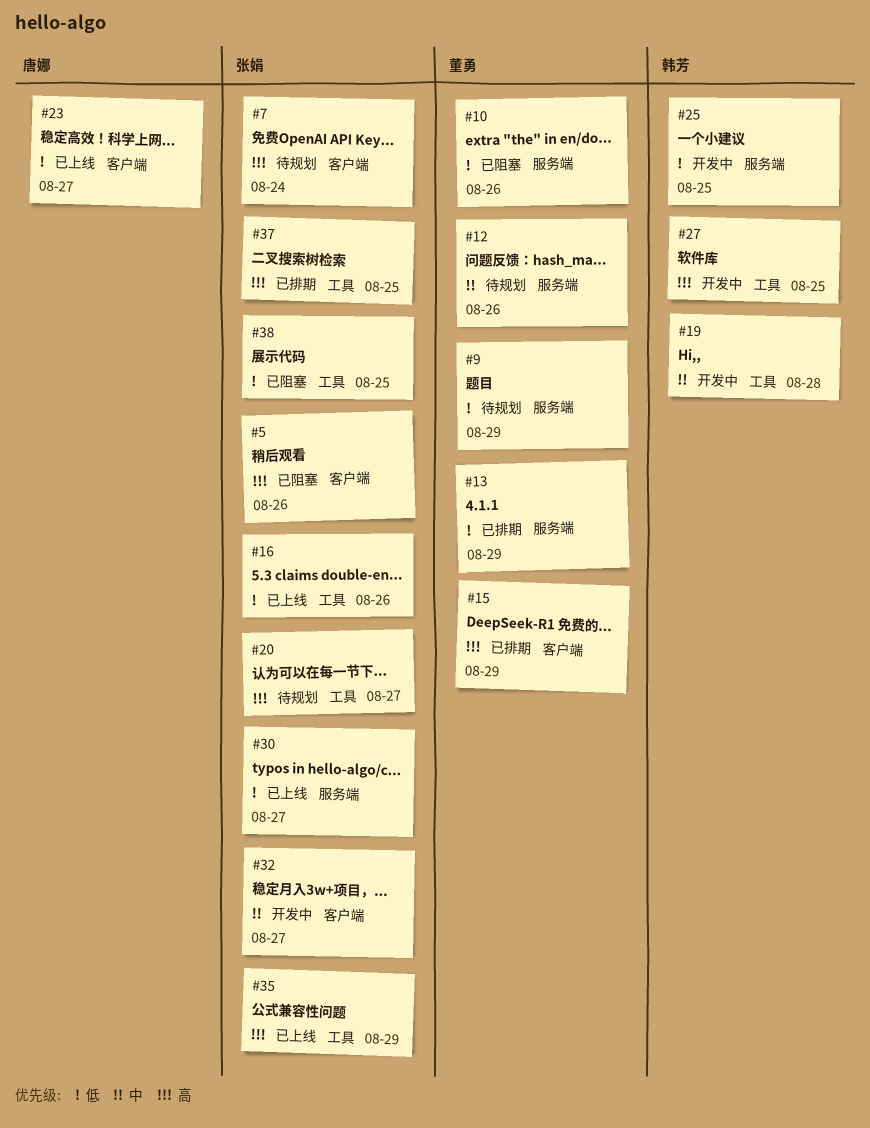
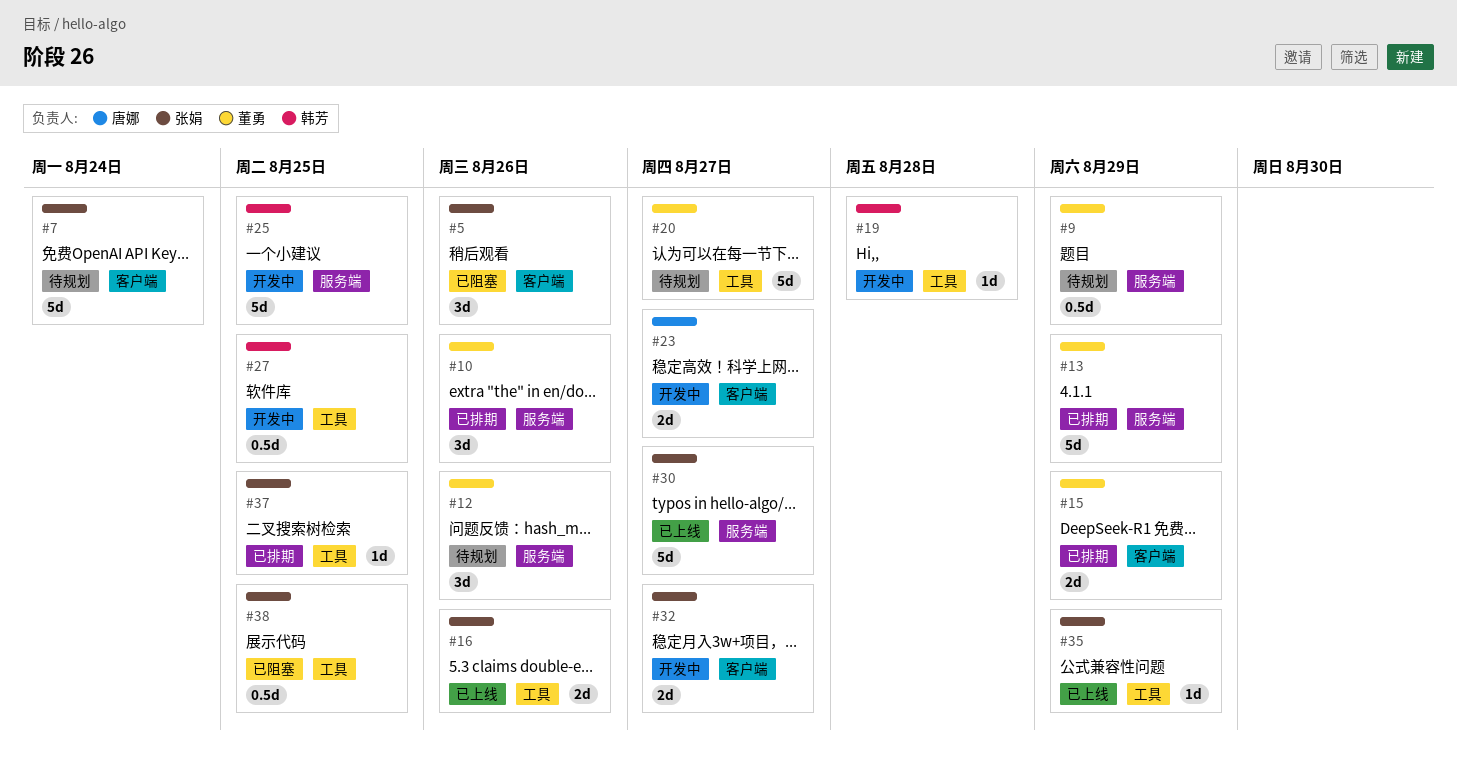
#10, status: 已阻塞 -> 已排期
#20, owner: 张娟 -> 董勇
#23, status: 已上线 -> 开发中

